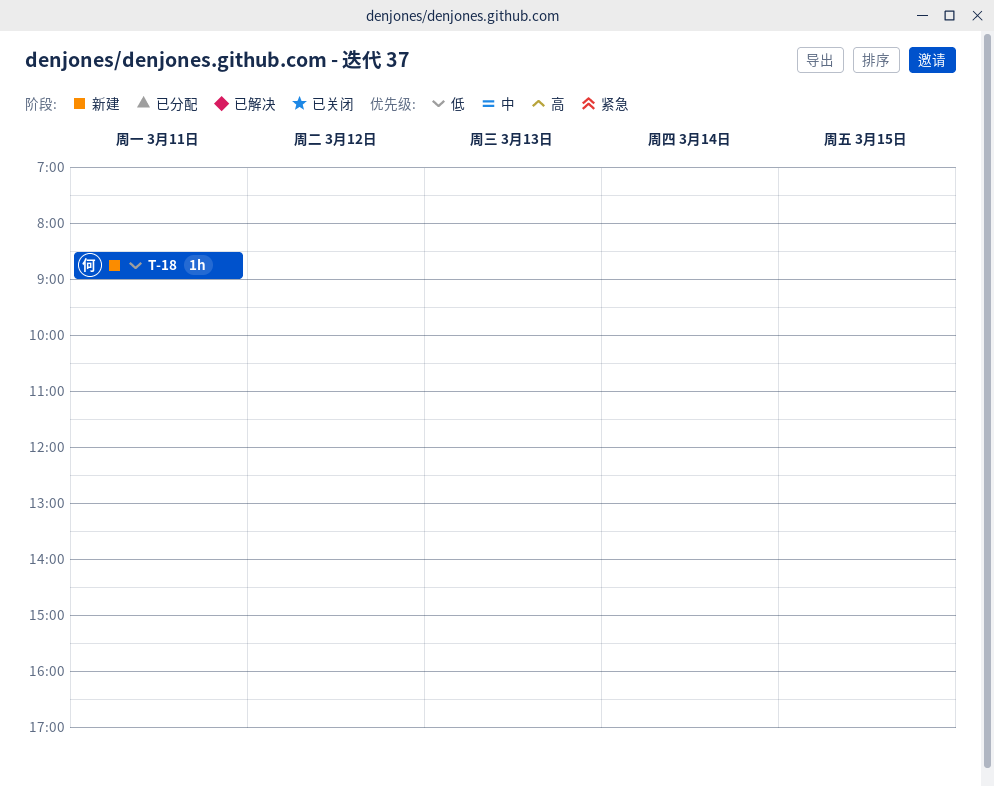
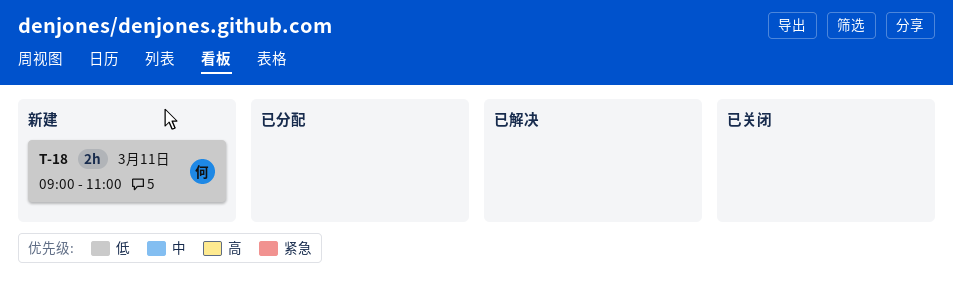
T-18, estimate: 1h -> 2h
T-18, begins: 08:30 -> 09:00
T-18, ends: 09:00 -> 11:00

